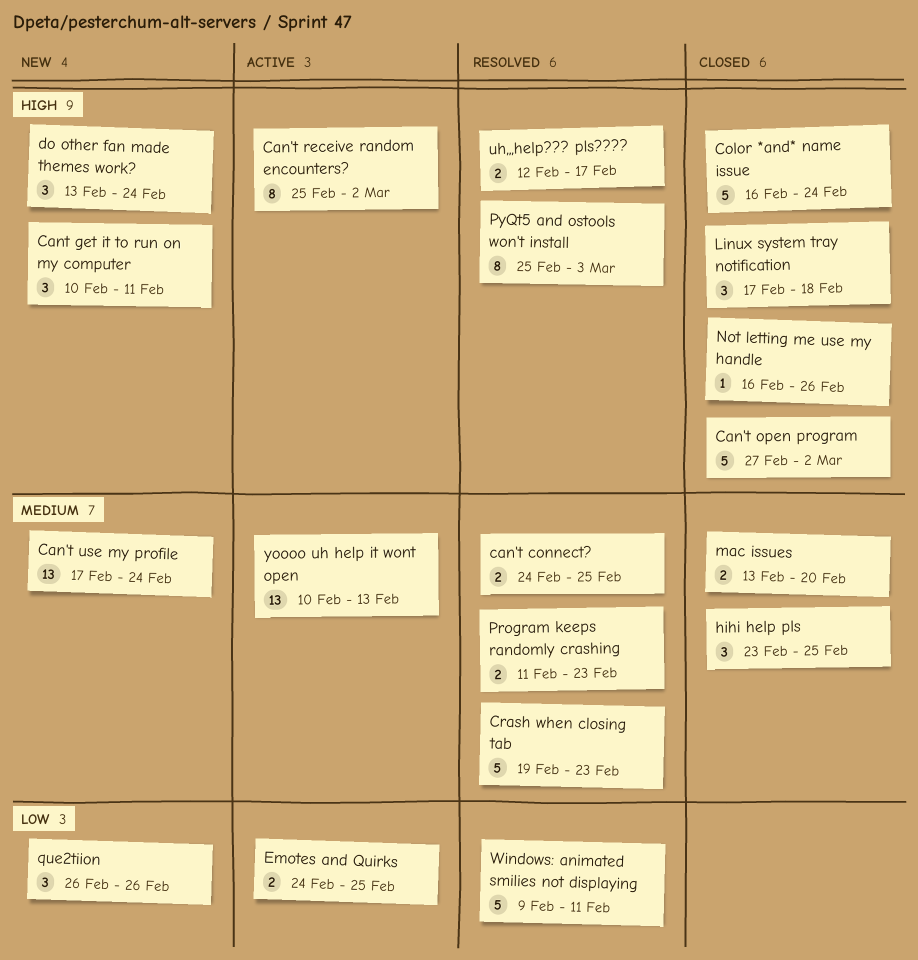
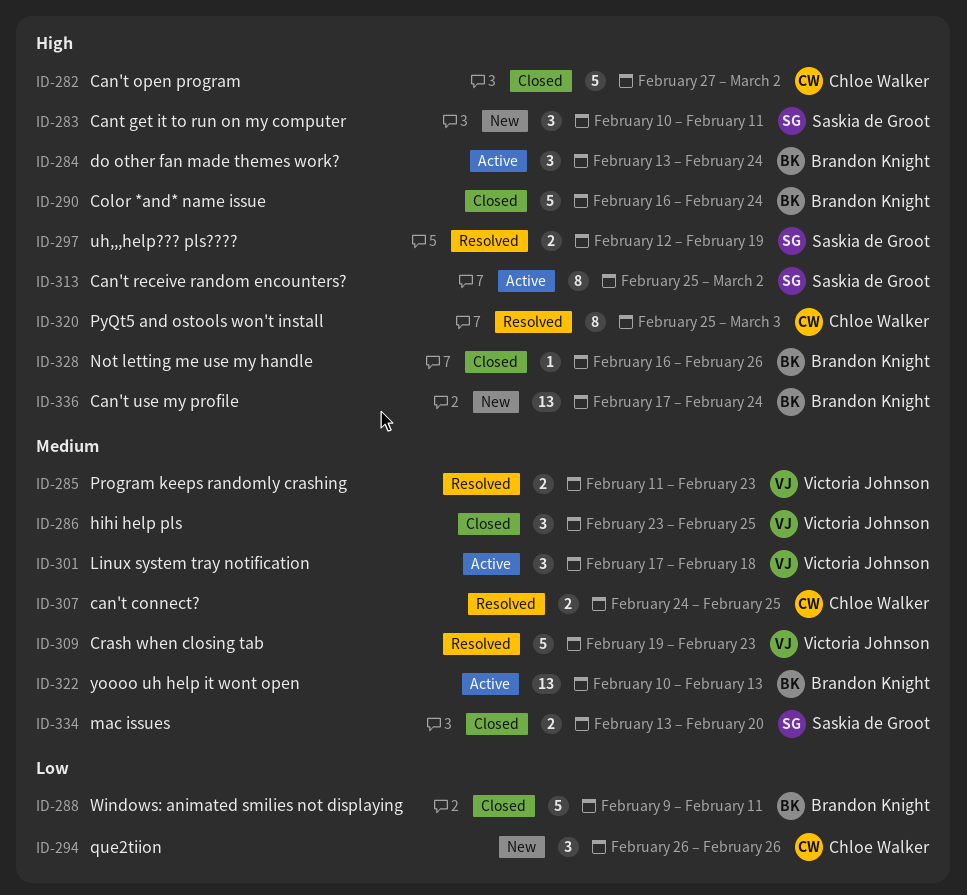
Can't use my profile, priority: Medium -> High
do other fan made themes work?, status: New -> Active
Emotes and Quirks: present -> none
Linux system tray notification, status: Closed -> Active
Linux system tray notification, priority: High -> Medium
uh,,,help??? pls????, due: Feb 17 -> Feb 19
Windows: animated smilies not displaying, status: Resolved -> Closed

